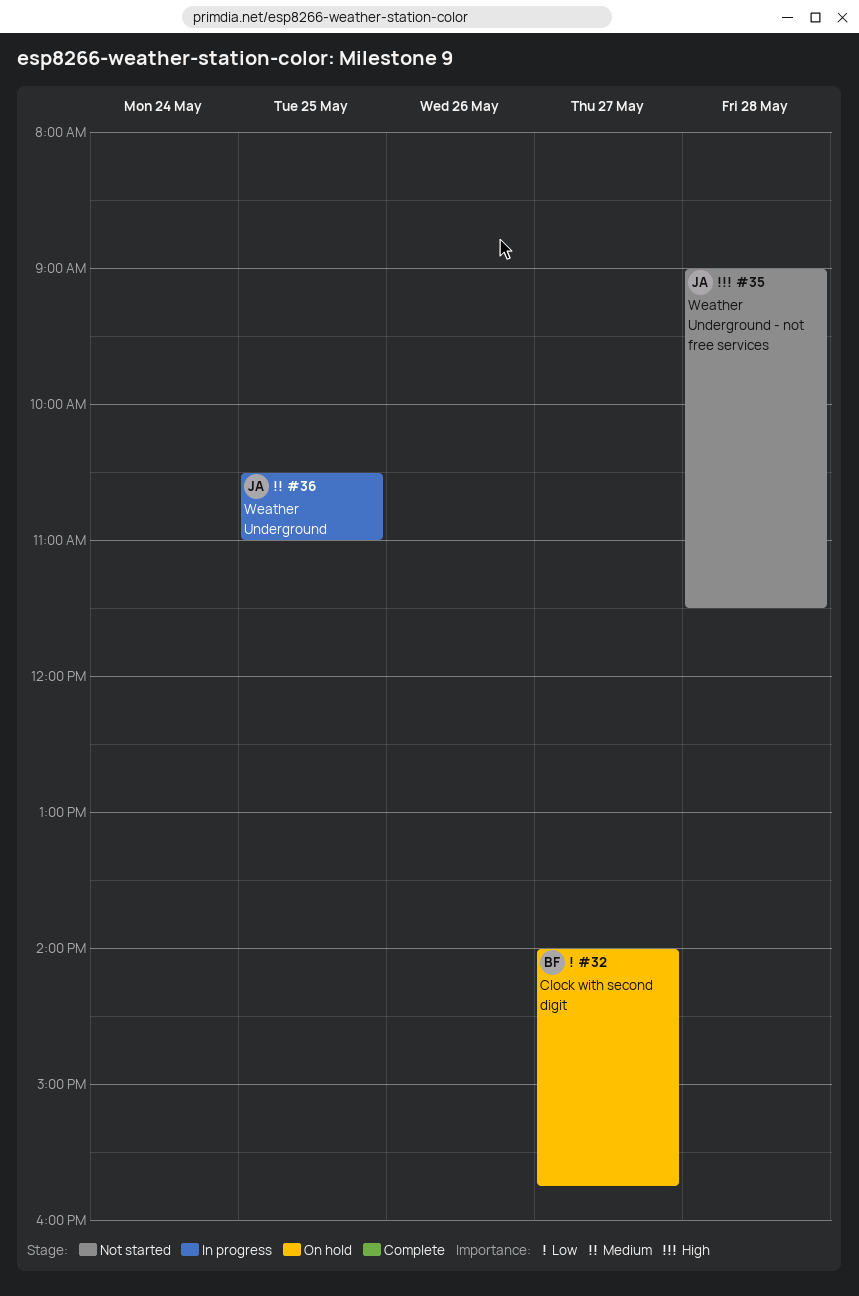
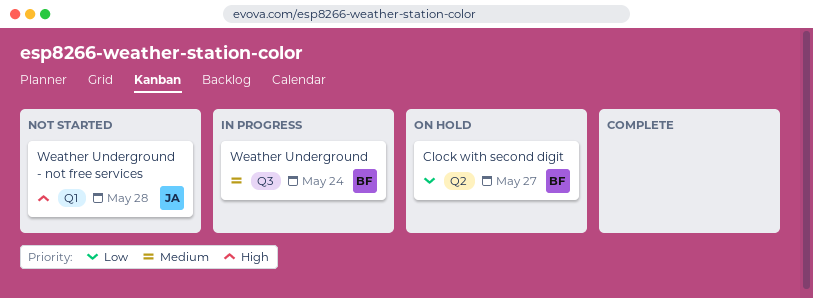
Weather Underground, owner: JA -> BF
Weather Underground, day: May 25 -> May 24

